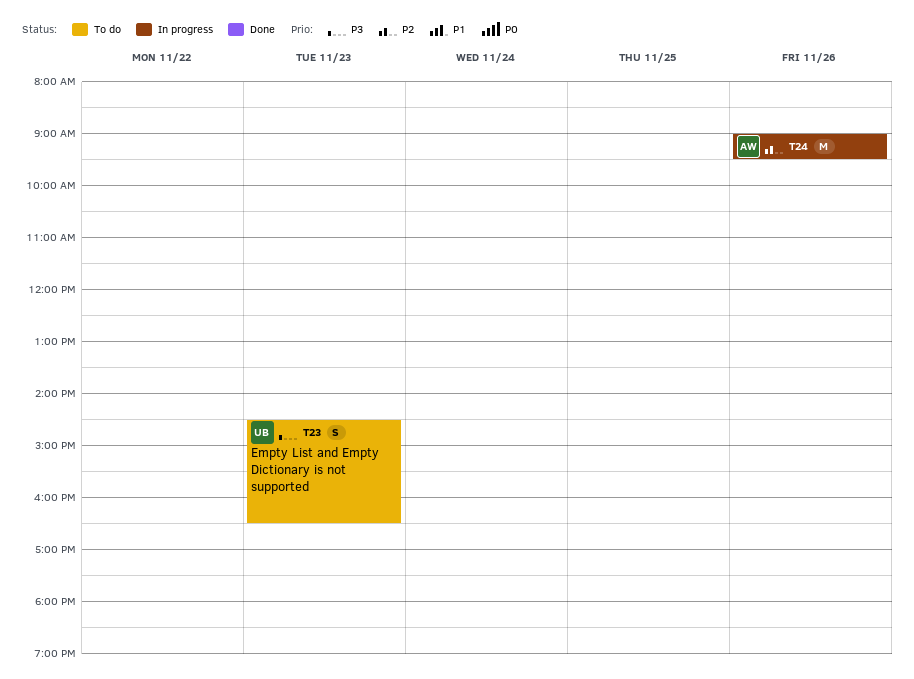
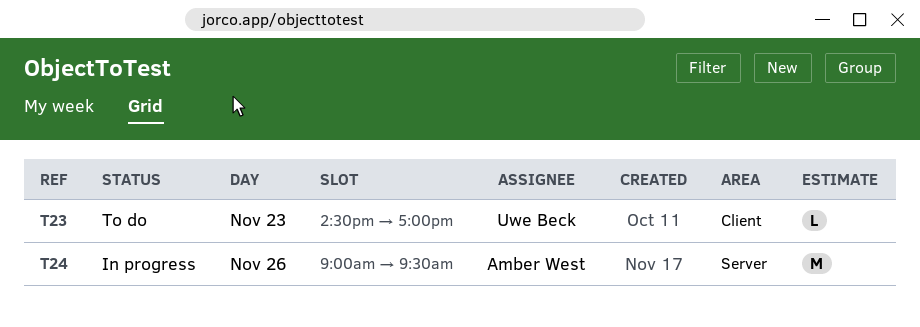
T23, estimate: S -> L
T23, ends: 16:30 -> 17:00

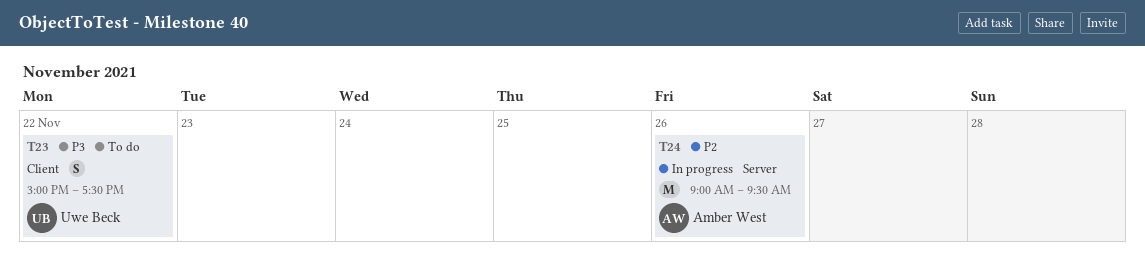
T23, estimate: L -> S
T23, day: Nov 23 -> Nov 22
T23, begins: 14:30 -> 15:00
T23, ends: 17:00 -> 17:30

